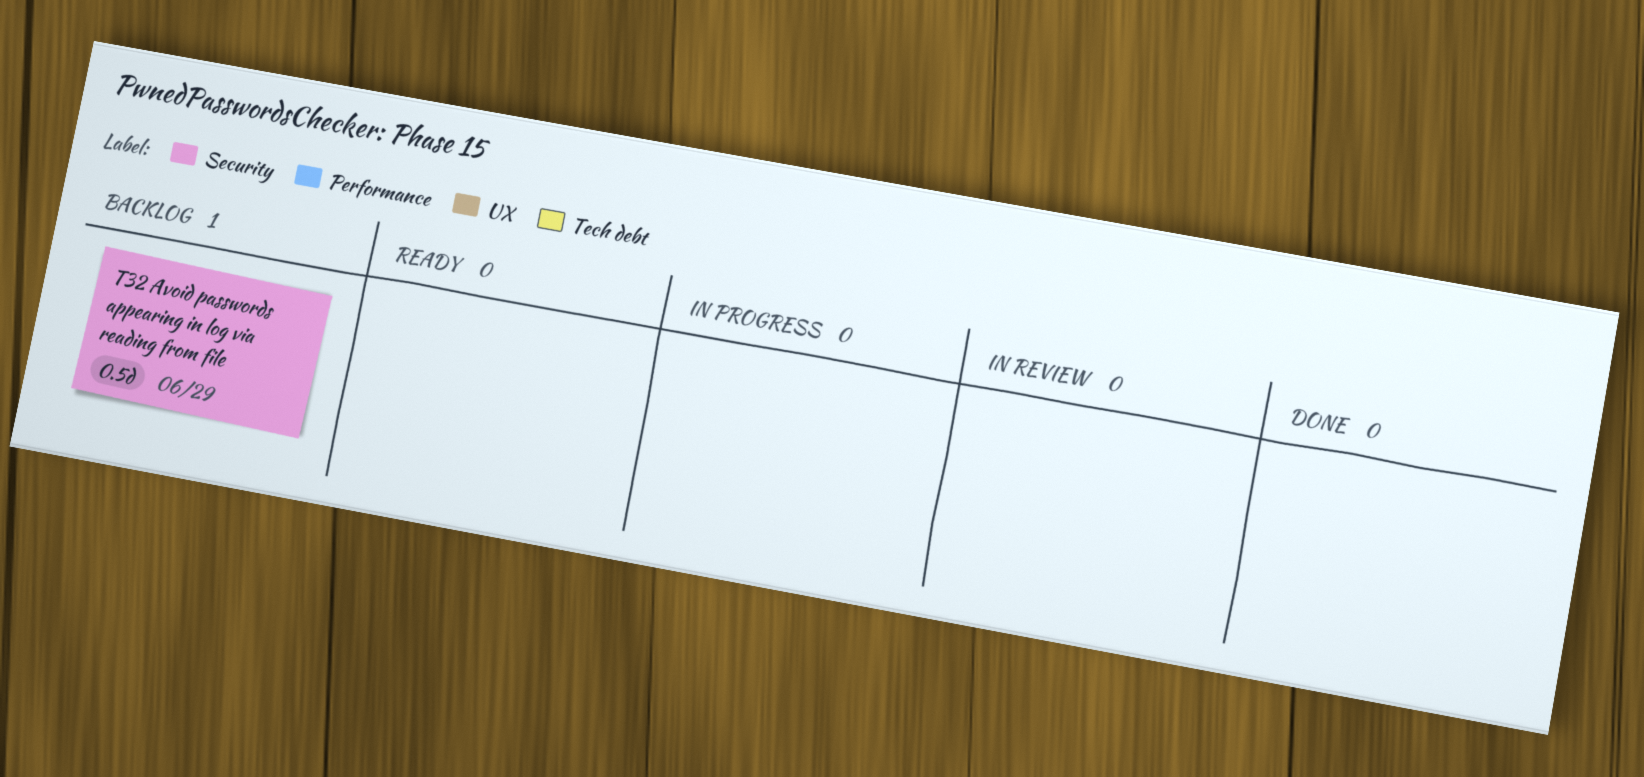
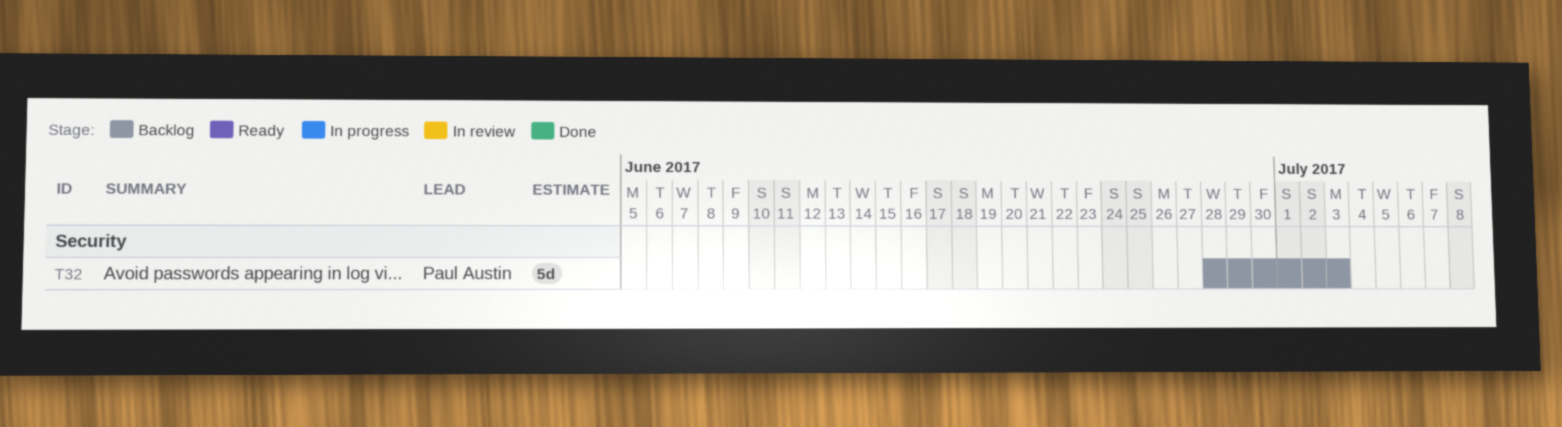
T32, estimate: 0.5d -> 5d
T32, due: Jun 29 -> Jul 3

